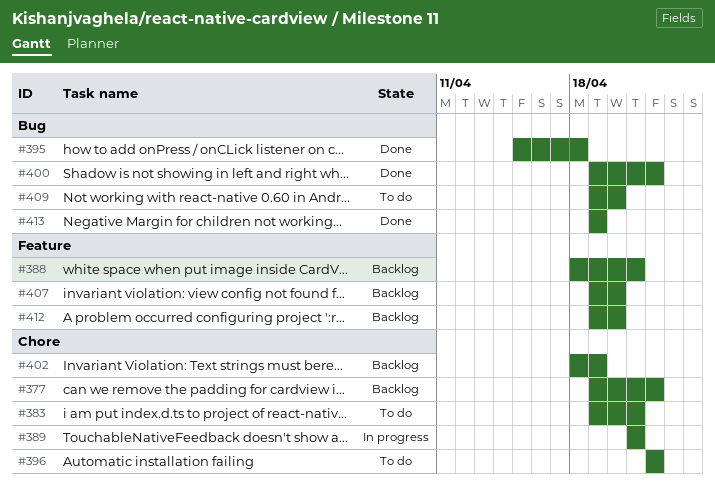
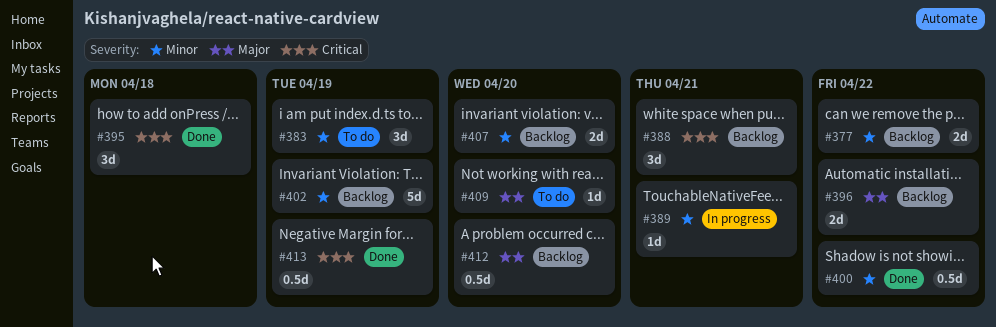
#383, due: Apr 21 -> Apr 19
#396, status: To do -> Backlog

